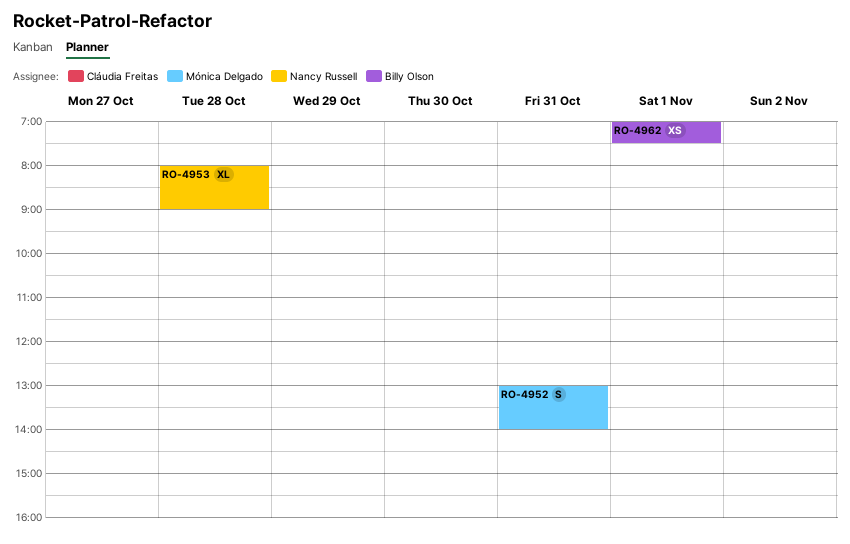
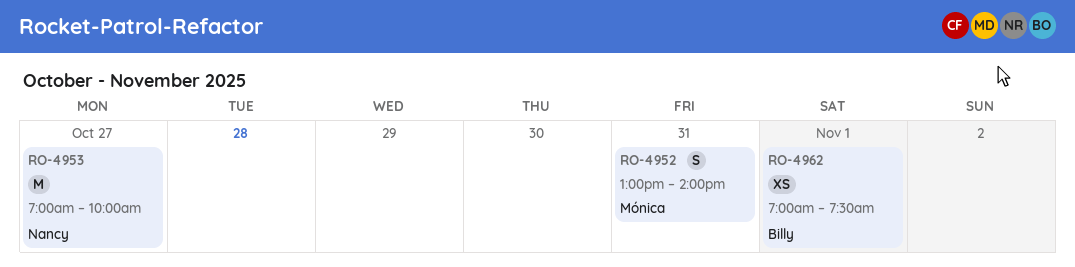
RO-4953, estimate: XL -> M
RO-4953, day: Oct 28 -> Oct 27
RO-4953, begins: 08:00 -> 07:00
RO-4953, ends: 09:00 -> 10:00

